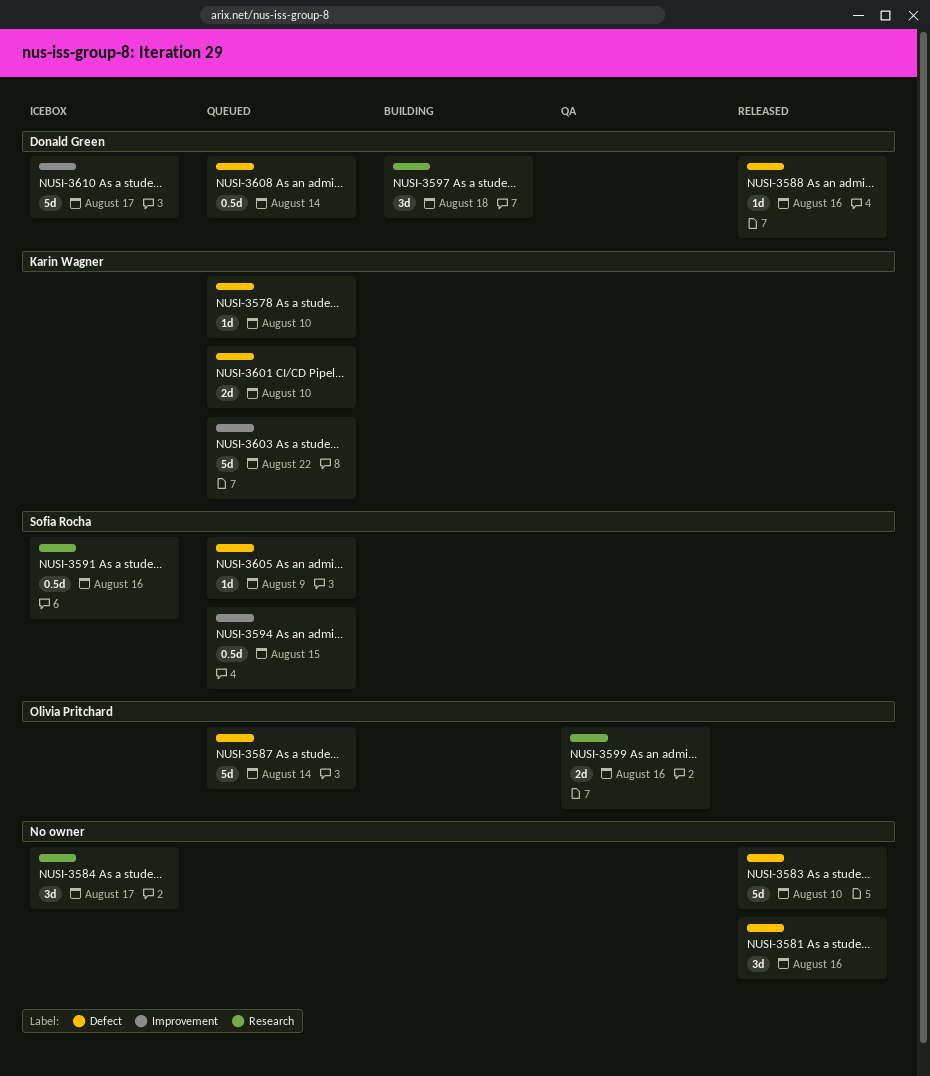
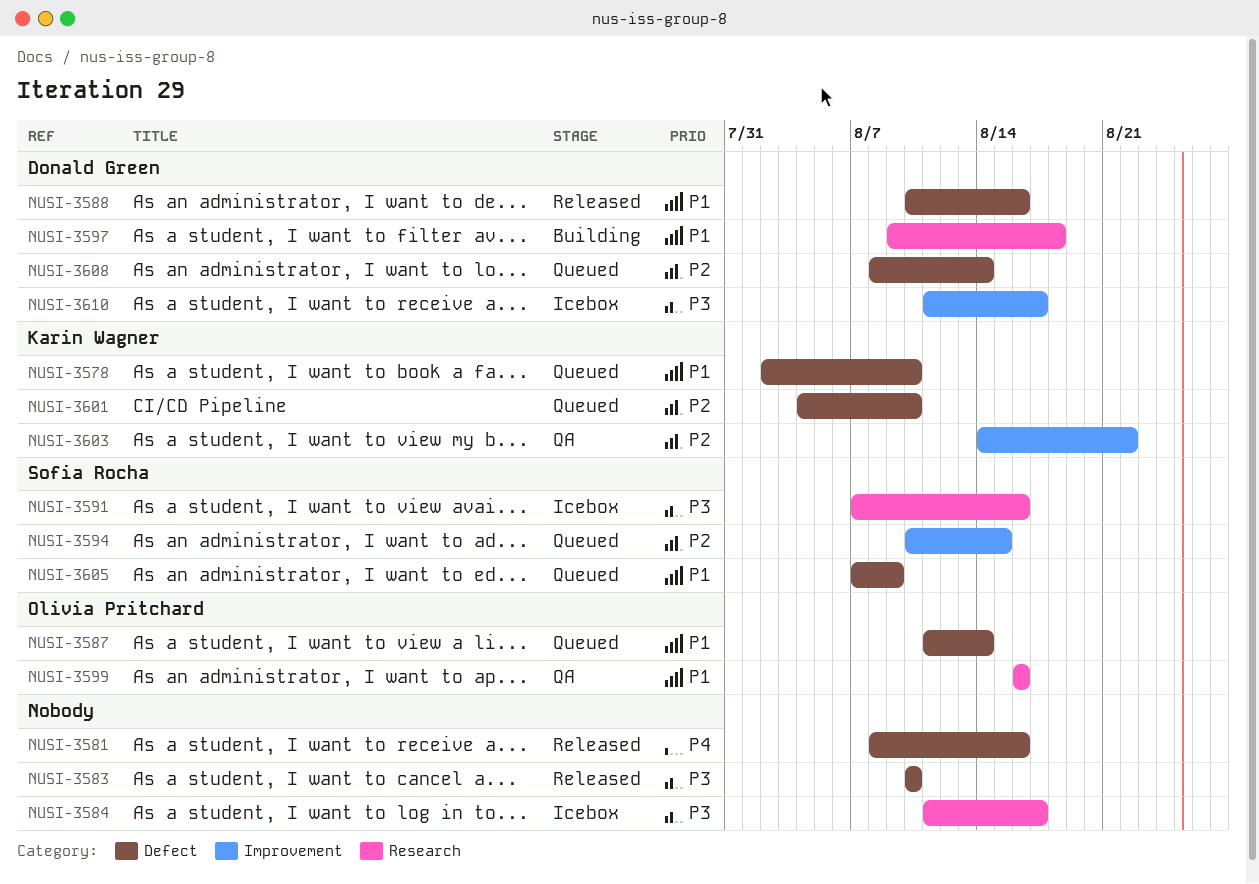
NUSI-3603, status: Queued -> QA

